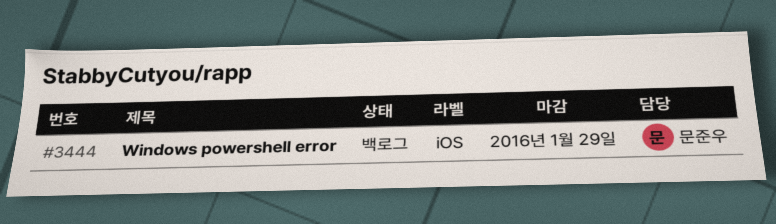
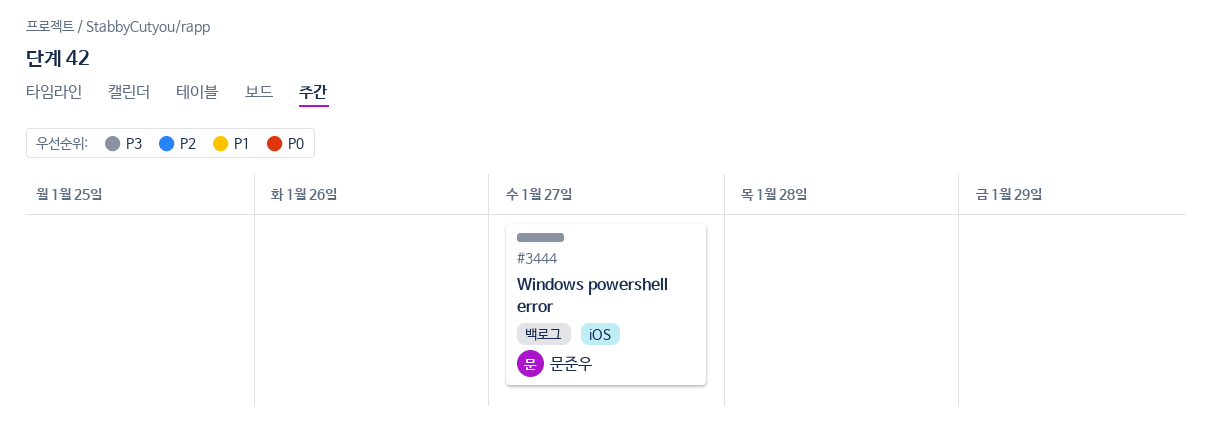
#3444, due: Jan 29 -> Jan 27

